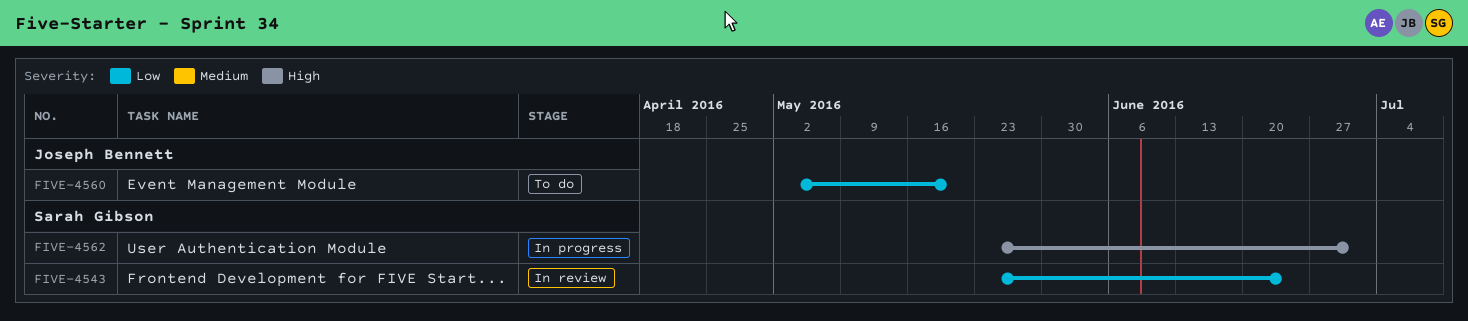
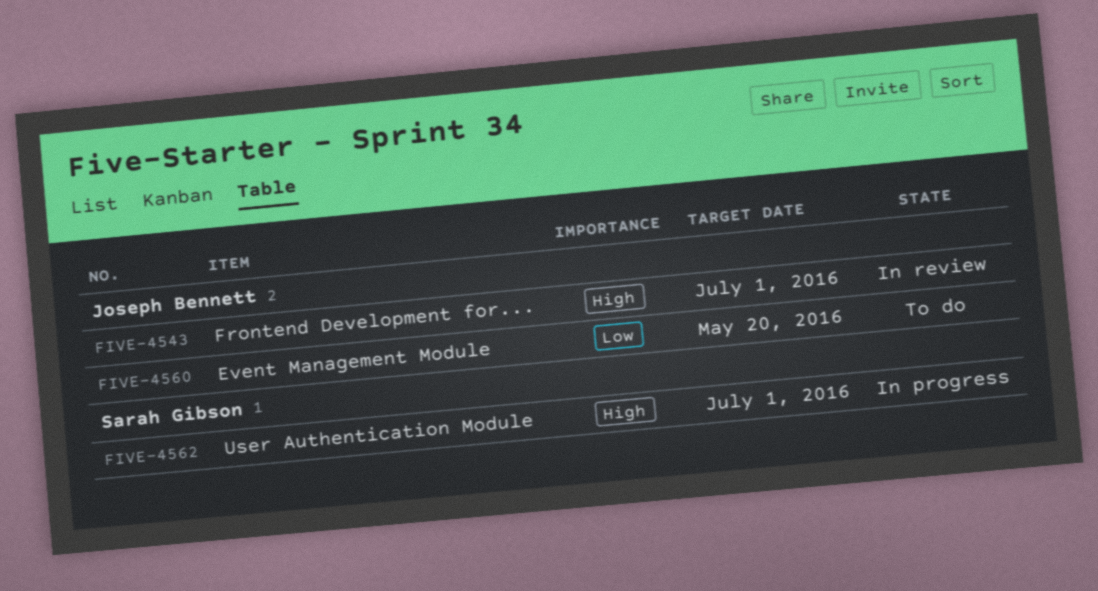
FIVE-4543, owner: Sarah Gibson -> Joseph Bennett
FIVE-4543, priority: Low -> High
FIVE-4543, due: Jun 24 -> Jul 1

